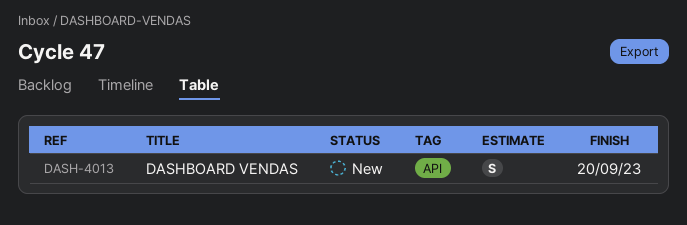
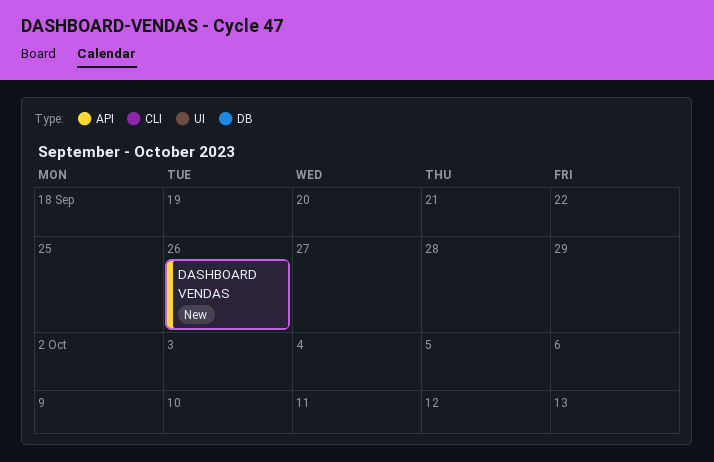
DASHBOARD VENDAS, due: Sep 20 -> Sep 26

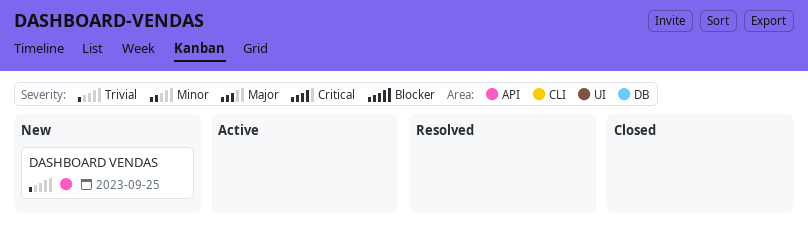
DASHBOARD VENDAS, due: Sep 26 -> Sep 25

